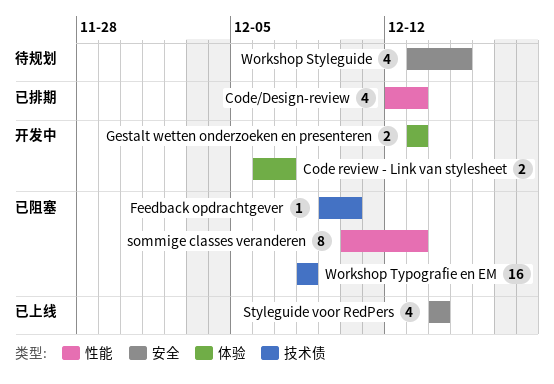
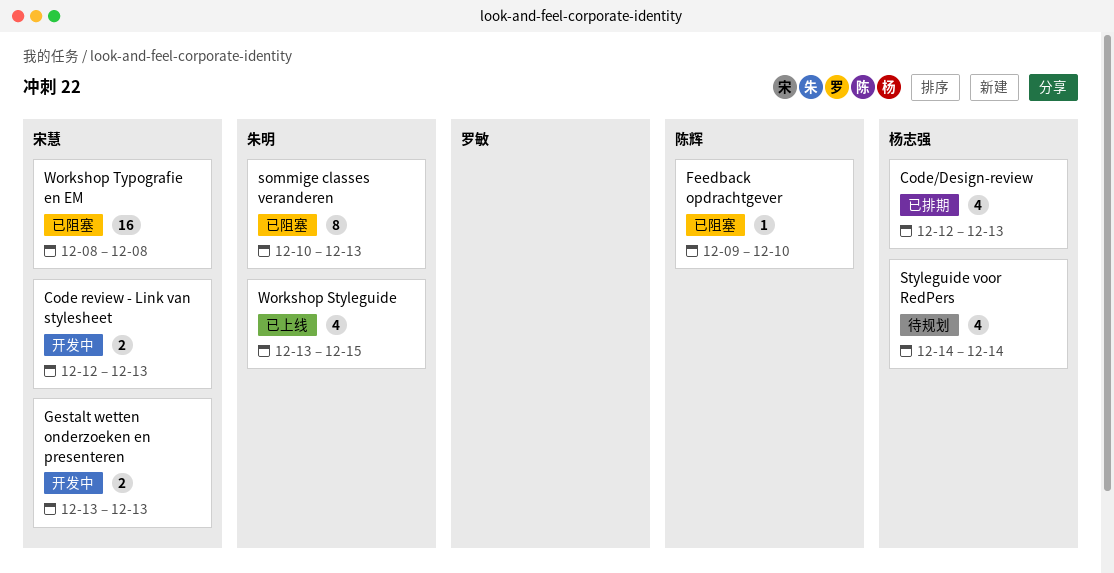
Code review - Link van stylesheet, start: Dec 6 -> Dec 12
Code review - Link van stylesheet, due: Dec 7 -> Dec 13
Styleguide voor RedPers, status: 已上线 -> 待规划
Workshop Styleguide, status: 待规划 -> 已上线

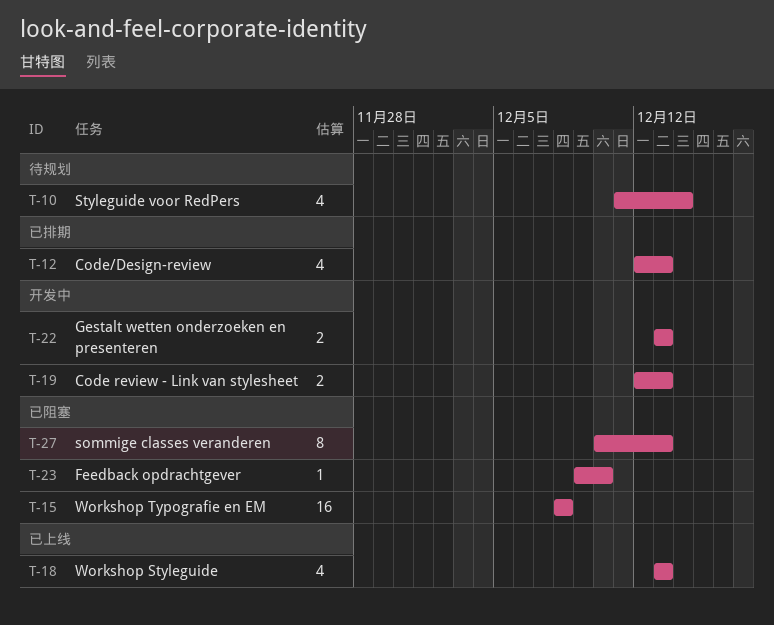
Styleguide voor RedPers, start: Dec 14 -> Dec 11
Workshop Styleguide, due: Dec 15 -> Dec 13

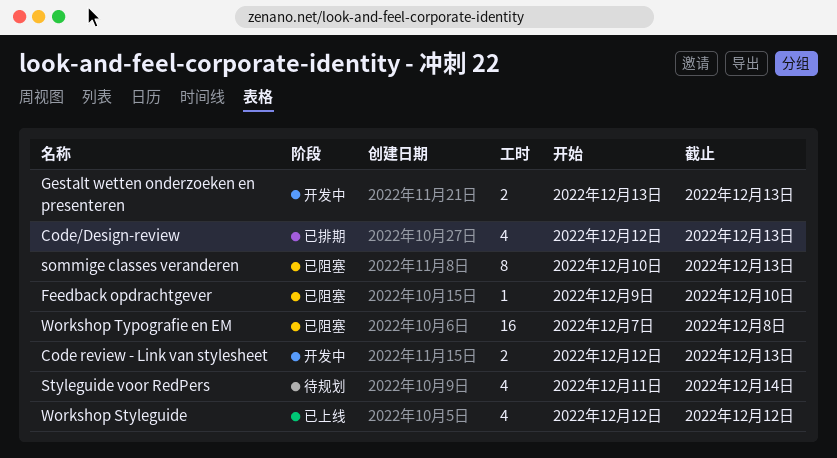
Workshop Styleguide, start: Dec 13 -> Dec 12
Workshop Styleguide, due: Dec 13 -> Dec 12
Workshop Typografie en EM, start: Dec 8 -> Dec 7

